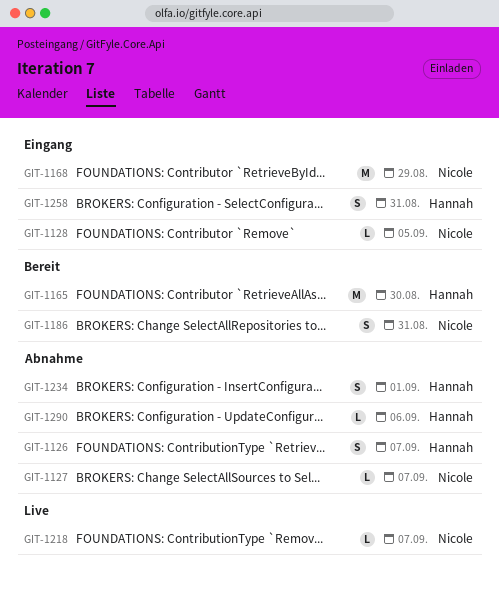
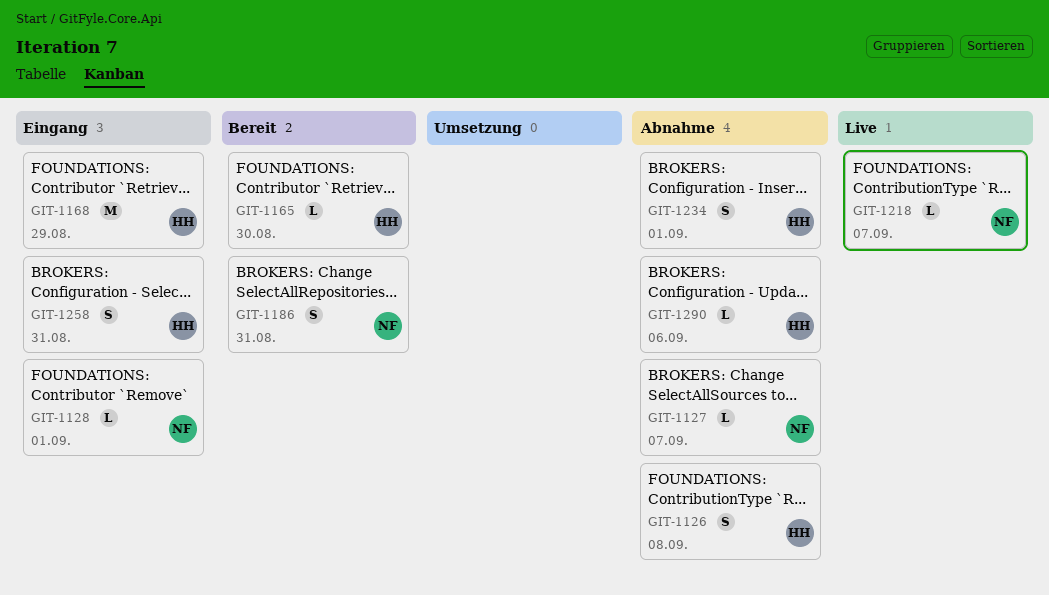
GIT-1126, due: Sep 7 -> Sep 8
GIT-1128, due: Sep 5 -> Sep 1
GIT-1165, estimate: M -> L
GIT-1168, owner: Nicole -> Hannah

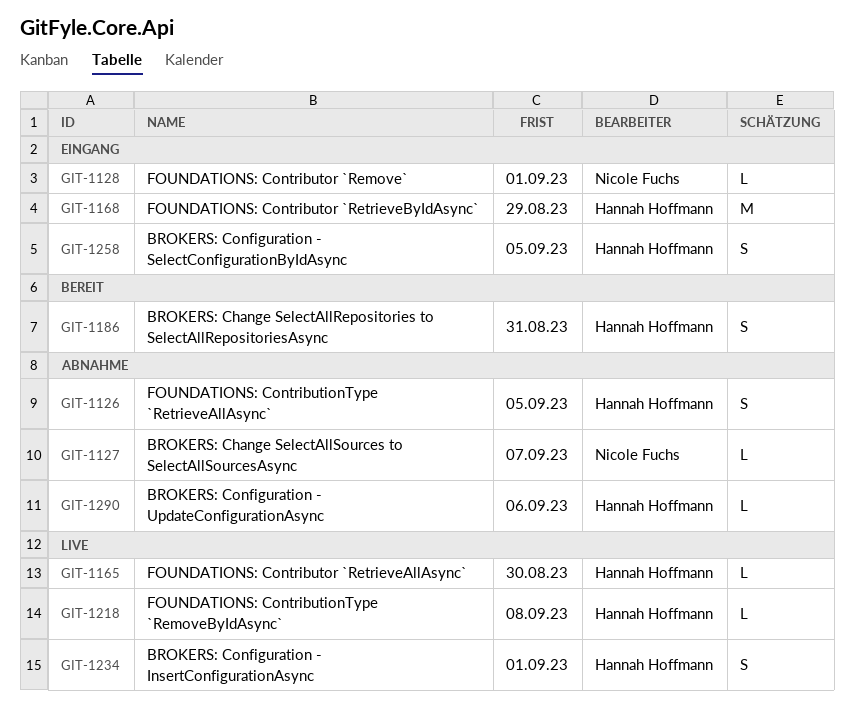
GIT-1126, due: Sep 8 -> Sep 5
GIT-1165, status: Bereit -> Live
GIT-1186, owner: Nicole Fuchs -> Hannah Hoffmann
GIT-1218, owner: Nicole Fuchs -> Hannah Hoffmann
GIT-1218, due: Sep 7 -> Sep 8
GIT-1234, status: Abnahme -> Live
GIT-1258, due: Aug 31 -> Sep 5

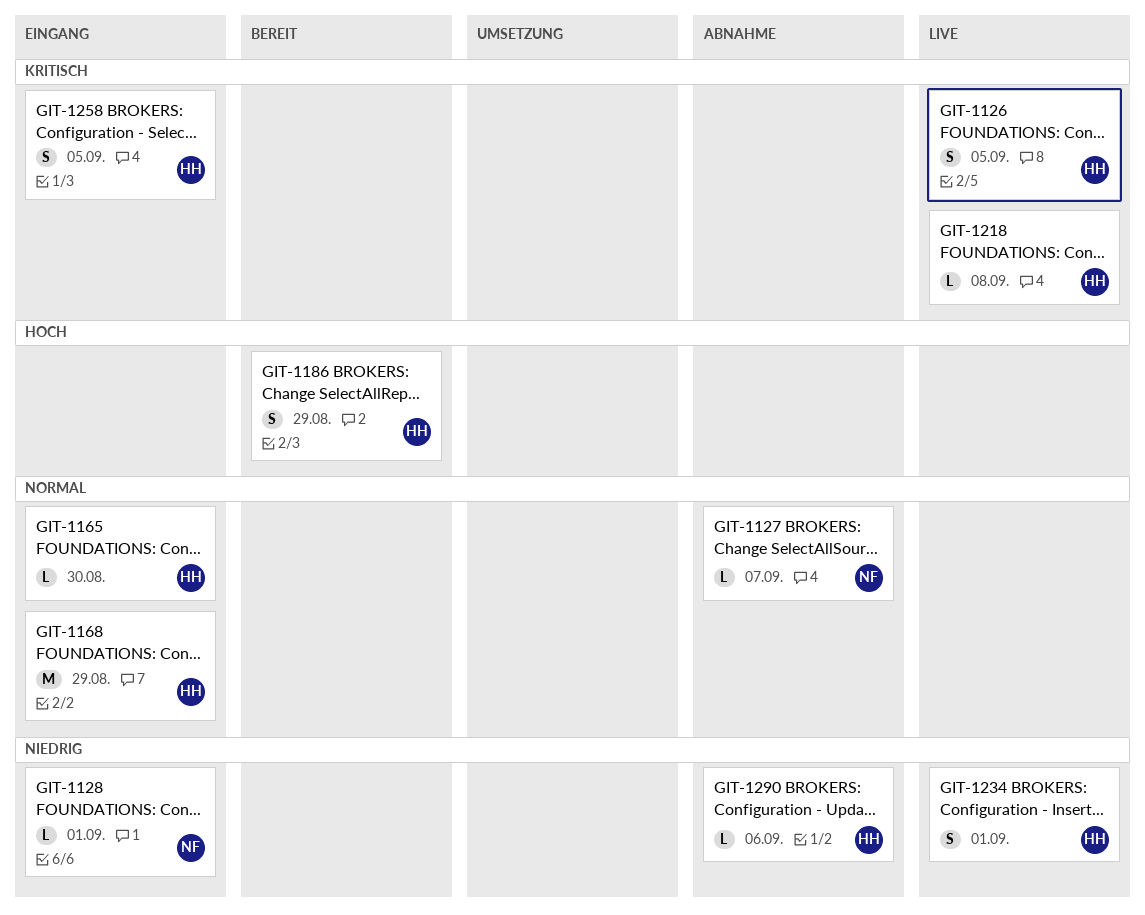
GIT-1126, status: Abnahme -> Live
GIT-1165, status: Live -> Eingang
GIT-1186, due: Aug 31 -> Aug 29

